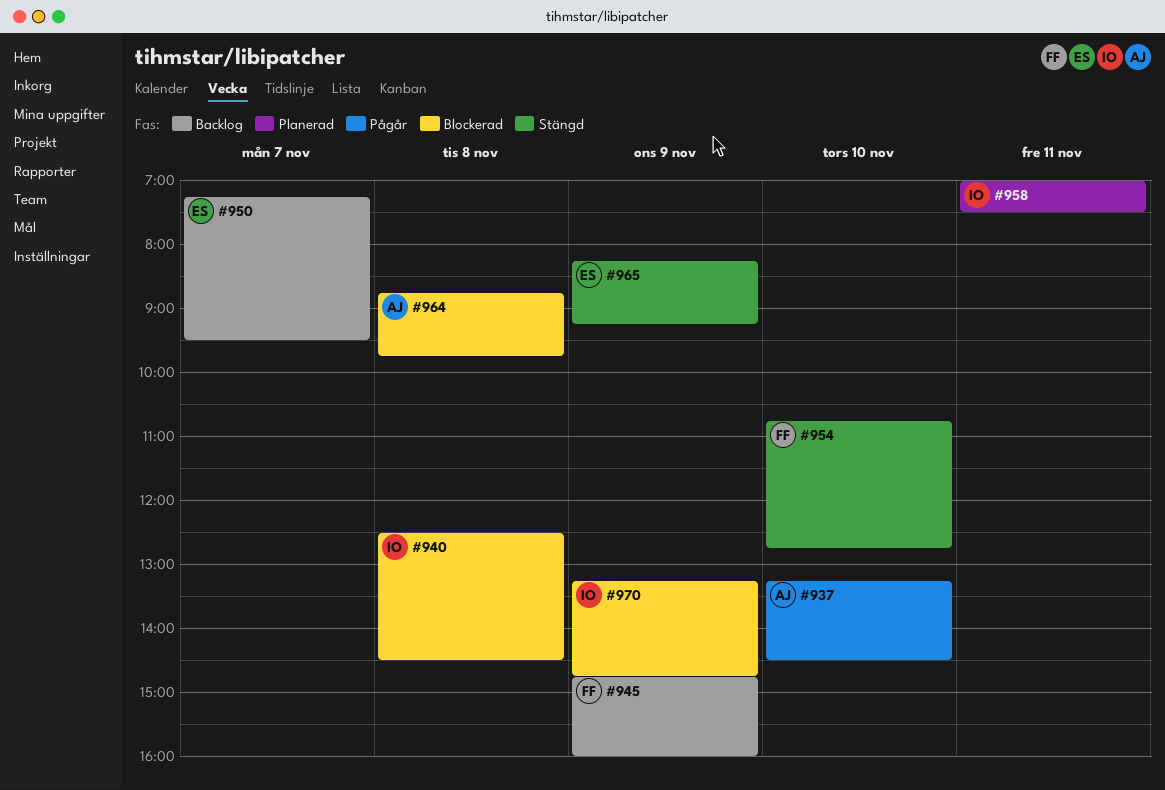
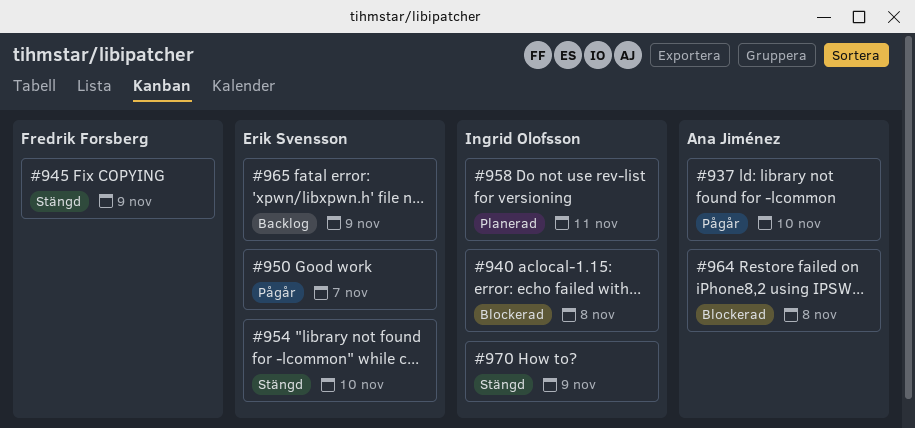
#945, status: Backlog -> Stängd
#950, status: Backlog -> Pågår
#954, owner: Fredrik Forsberg -> Erik Svensson
#965, status: Stängd -> Backlog
#970, status: Blockerad -> Stängd

